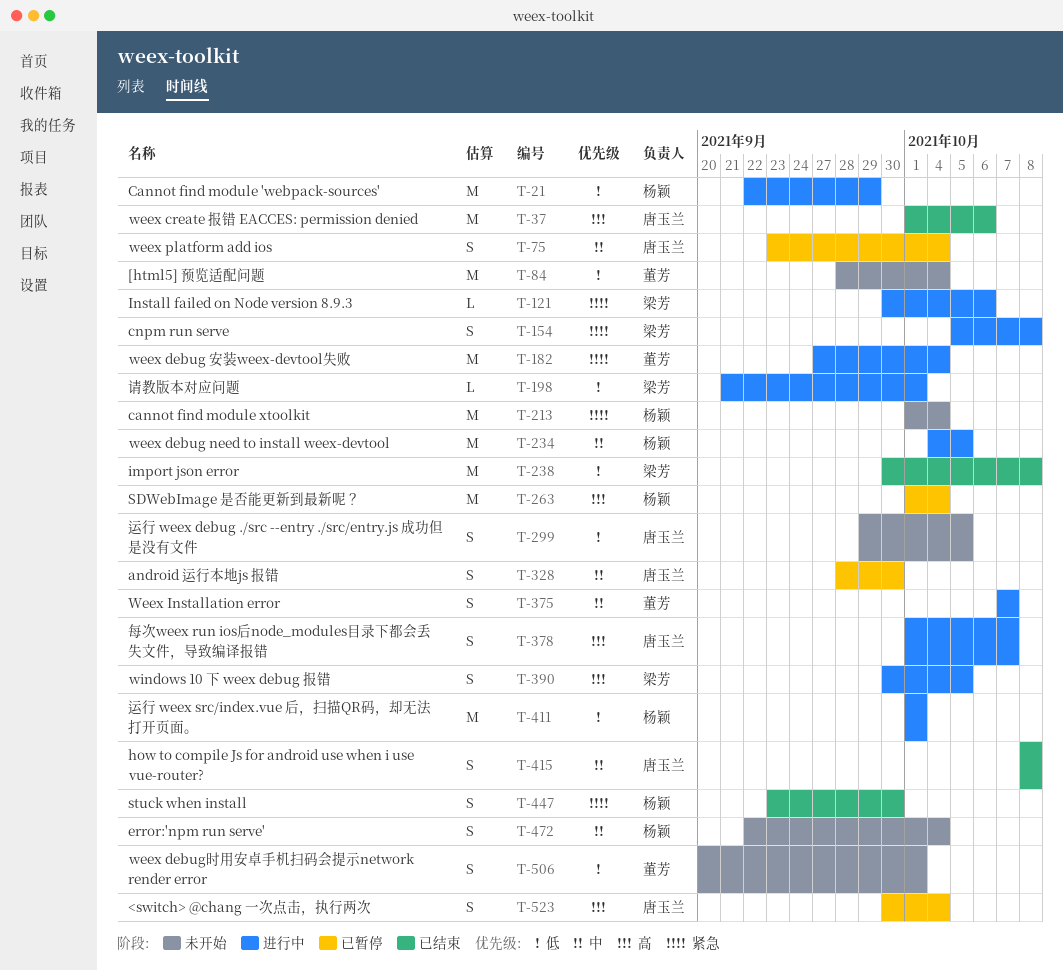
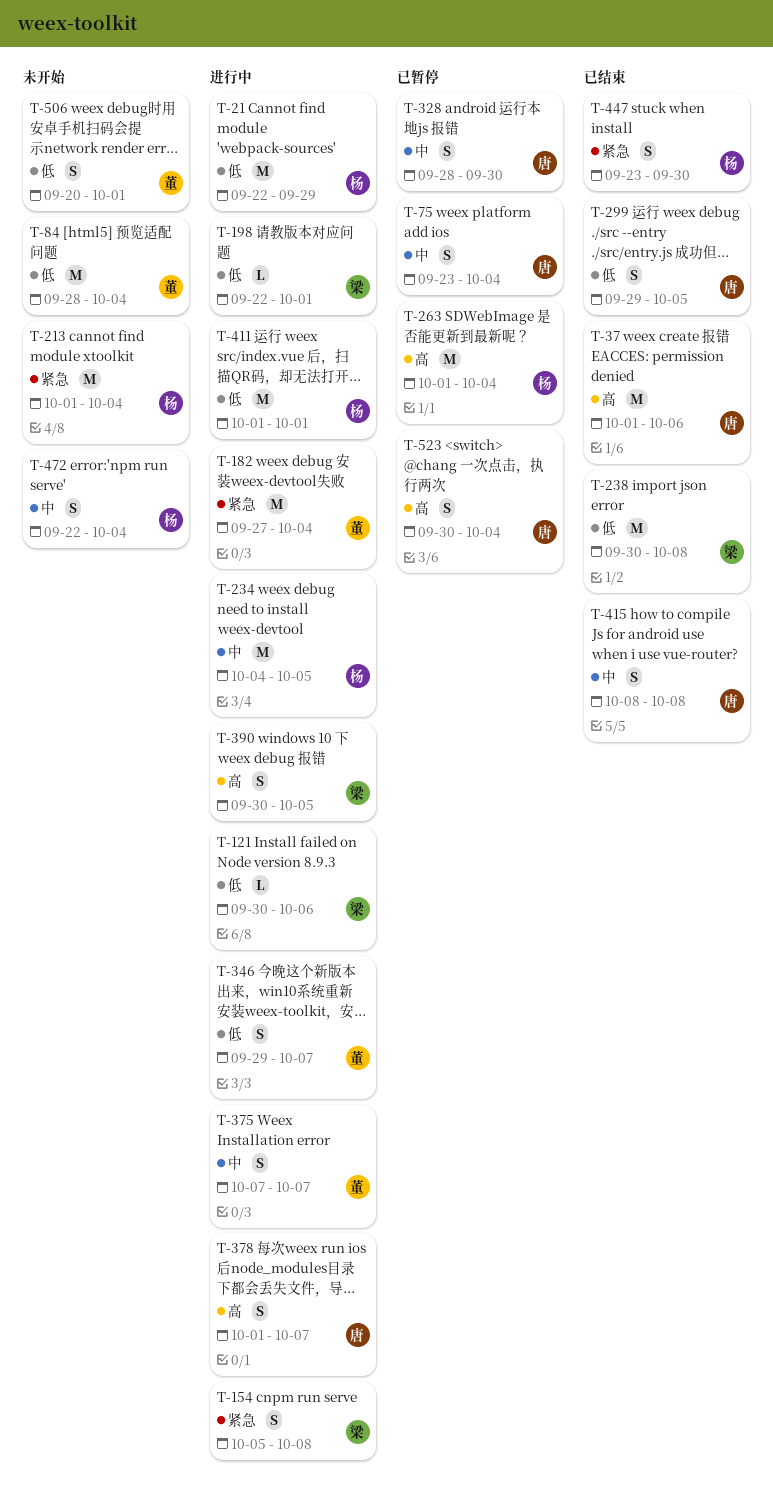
T-121, priority: 紧急 -> 低
T-198, start: Sep 21 -> Sep 22
T-299, status: 未开始 -> 已结束
T-346: none -> present

